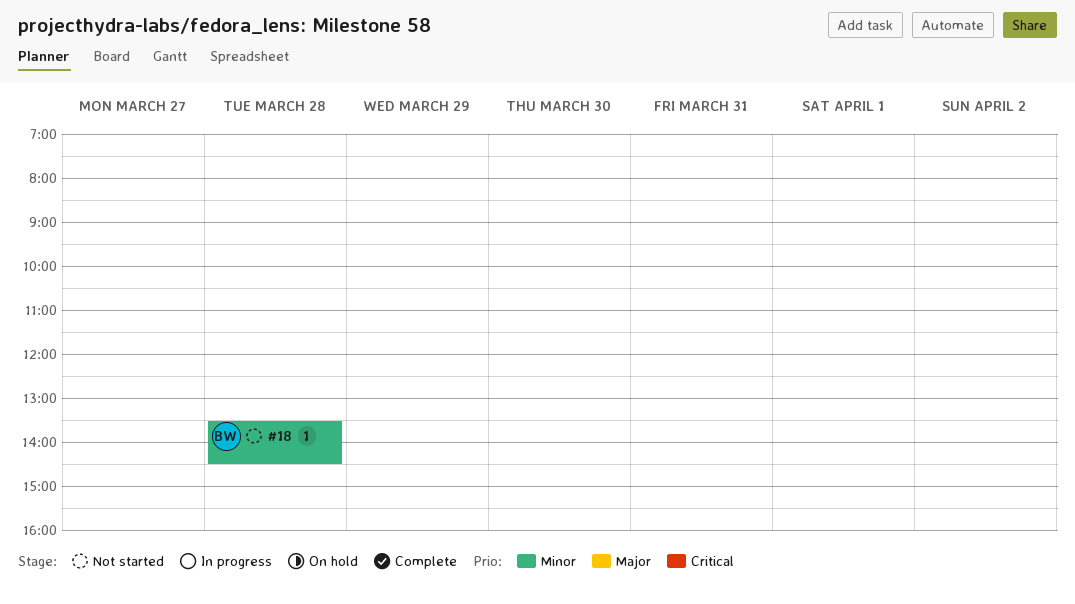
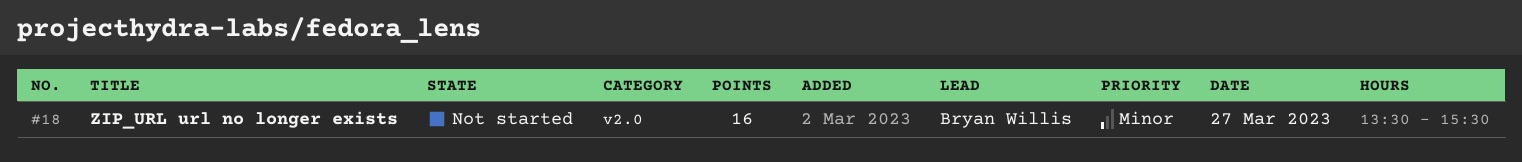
#18, estimate: 1 -> 16
#18, day: Mar 28 -> Mar 27
#18, ends: 14:30 -> 15:30

